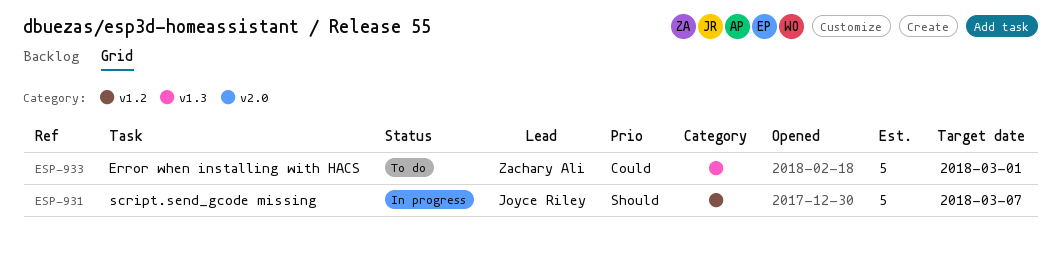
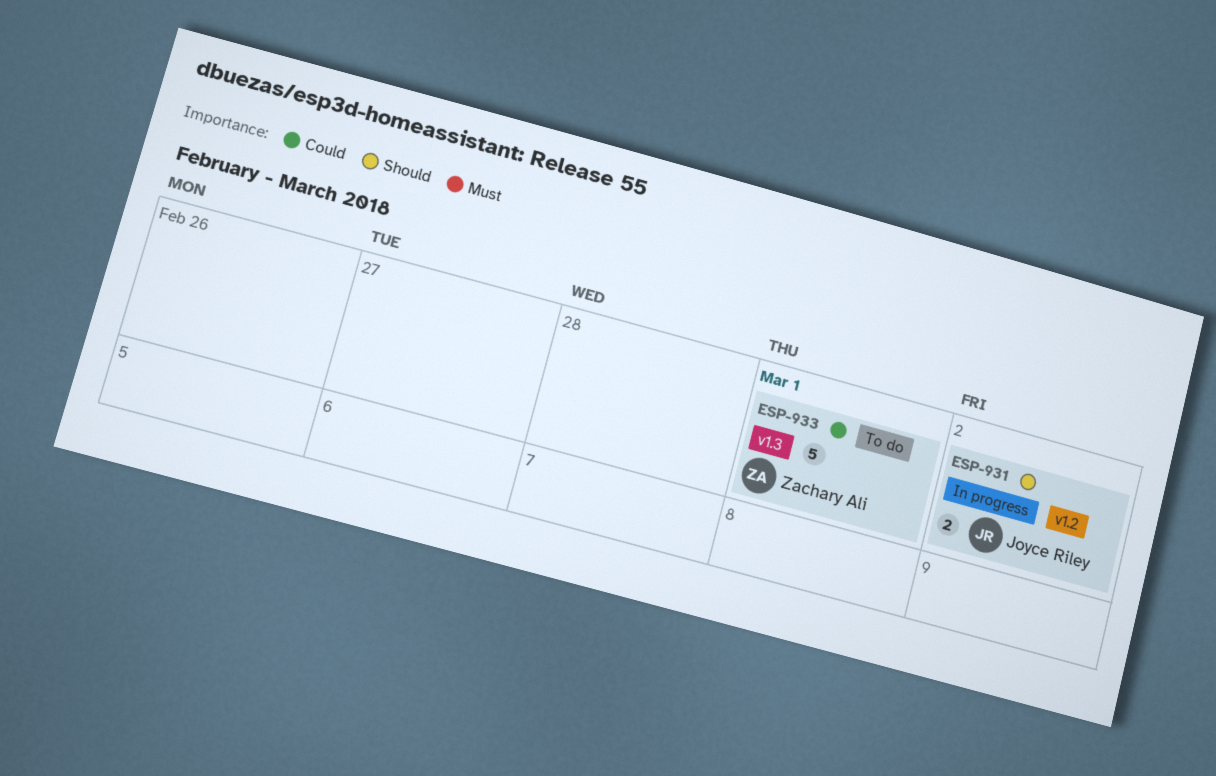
ESP-931, estimate: 5 -> 2
ESP-931, due: Mar 7 -> Mar 2

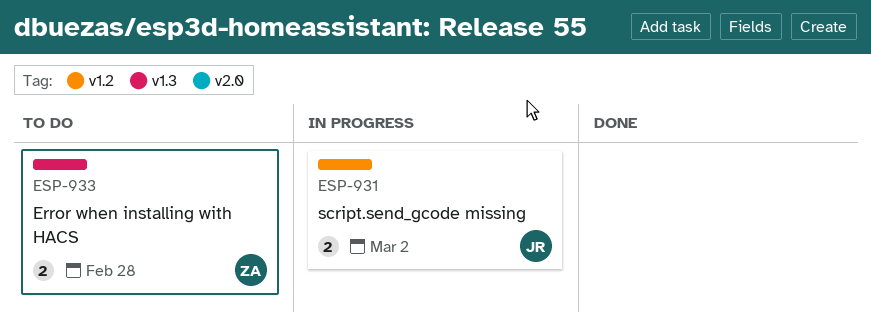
ESP-933, estimate: 5 -> 2
ESP-933, due: Mar 1 -> Feb 28

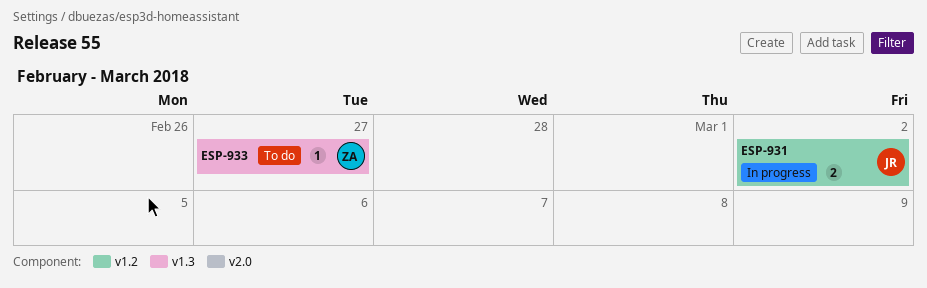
ESP-933, estimate: 2 -> 1
ESP-933, due: Feb 28 -> Feb 27

